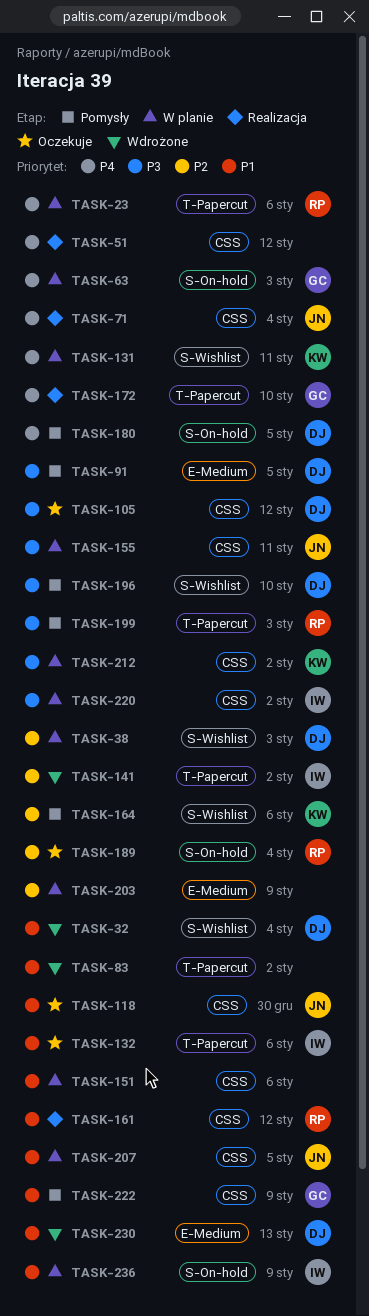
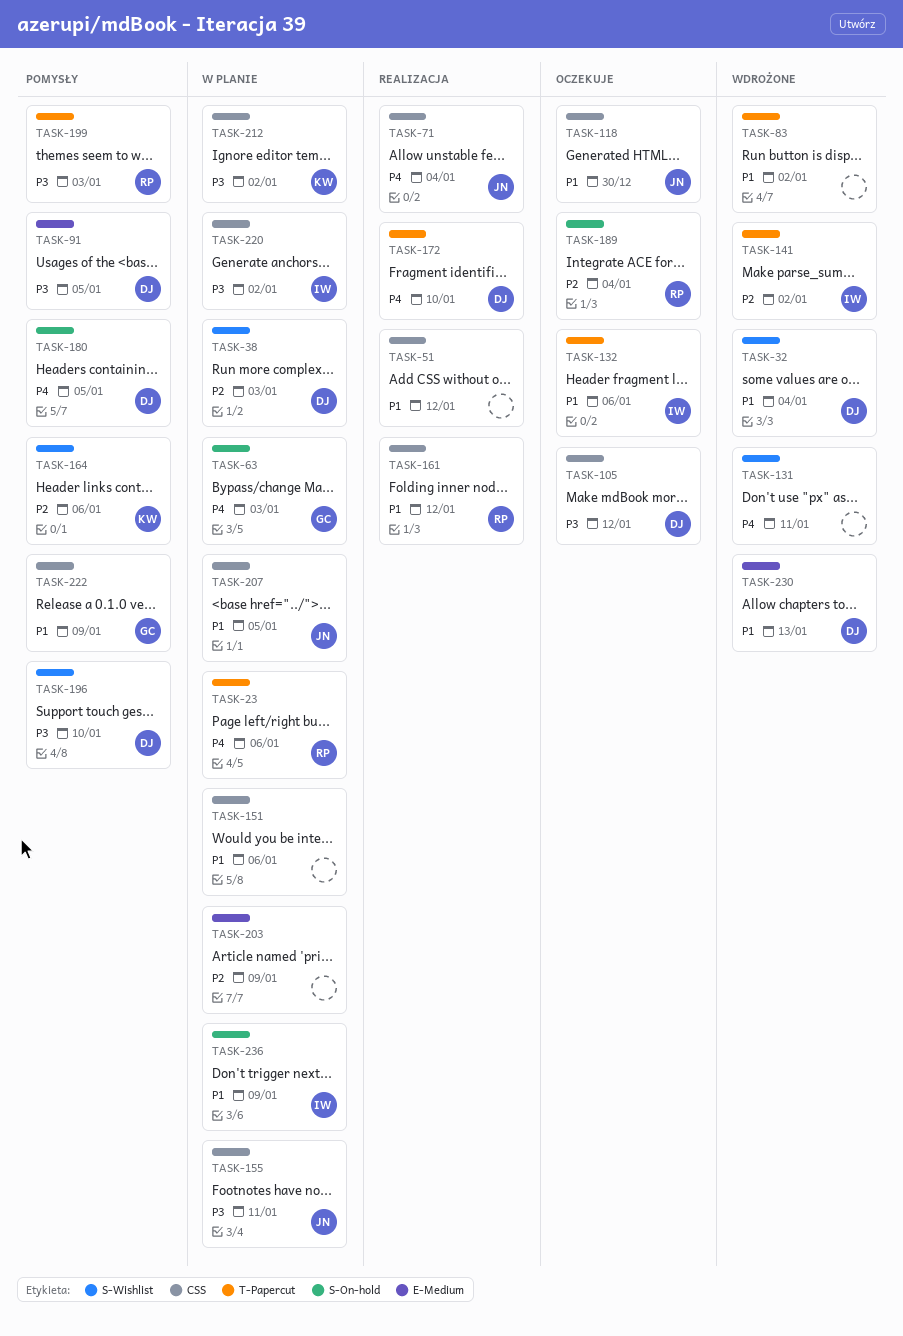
TASK-51, priority: P4 -> P1
TASK-131, status: W planie -> Wdrożone
TASK-131, owner: KW -> none
TASK-172, owner: GC -> DJ

